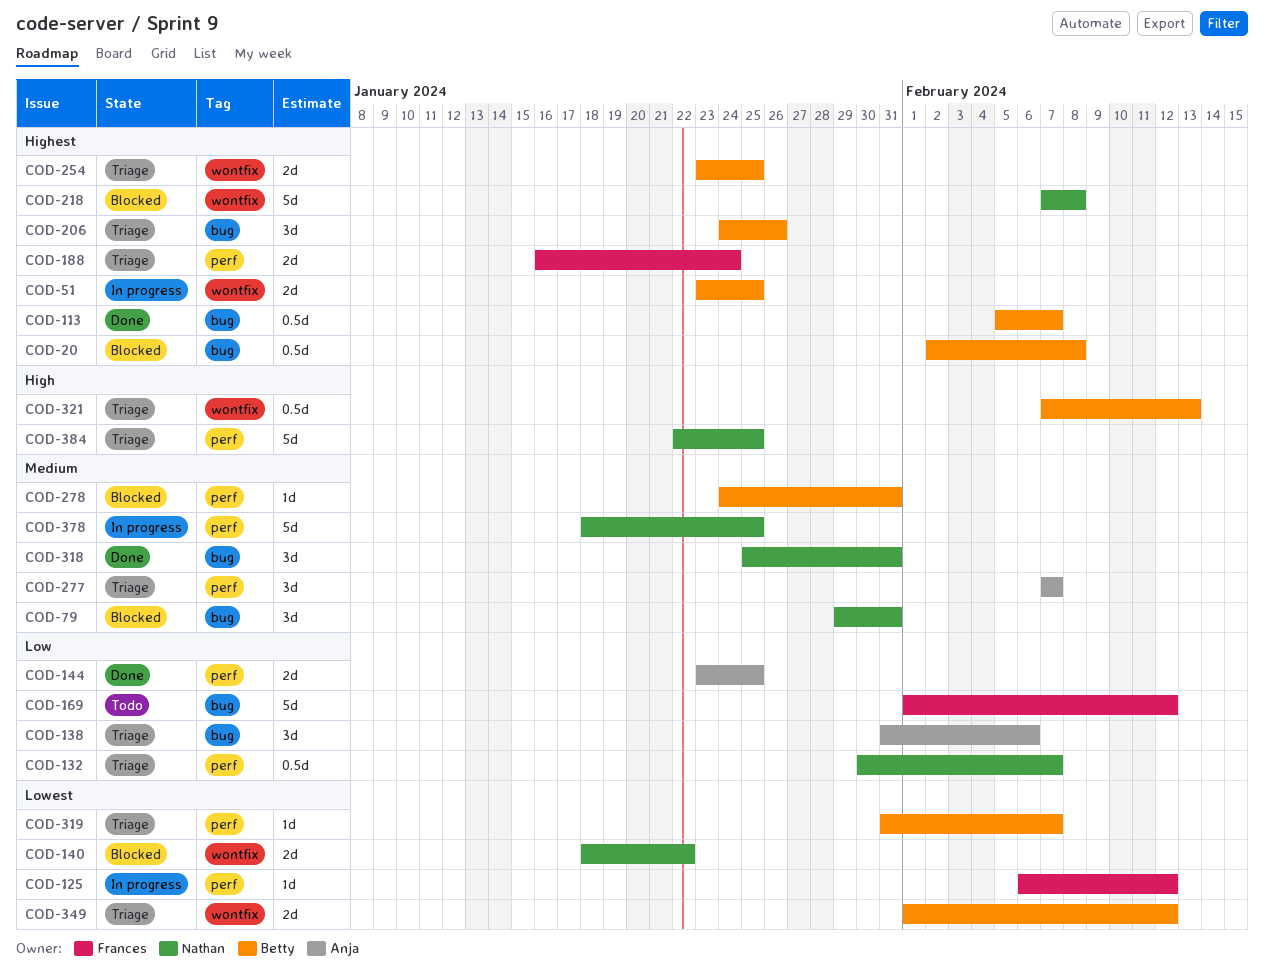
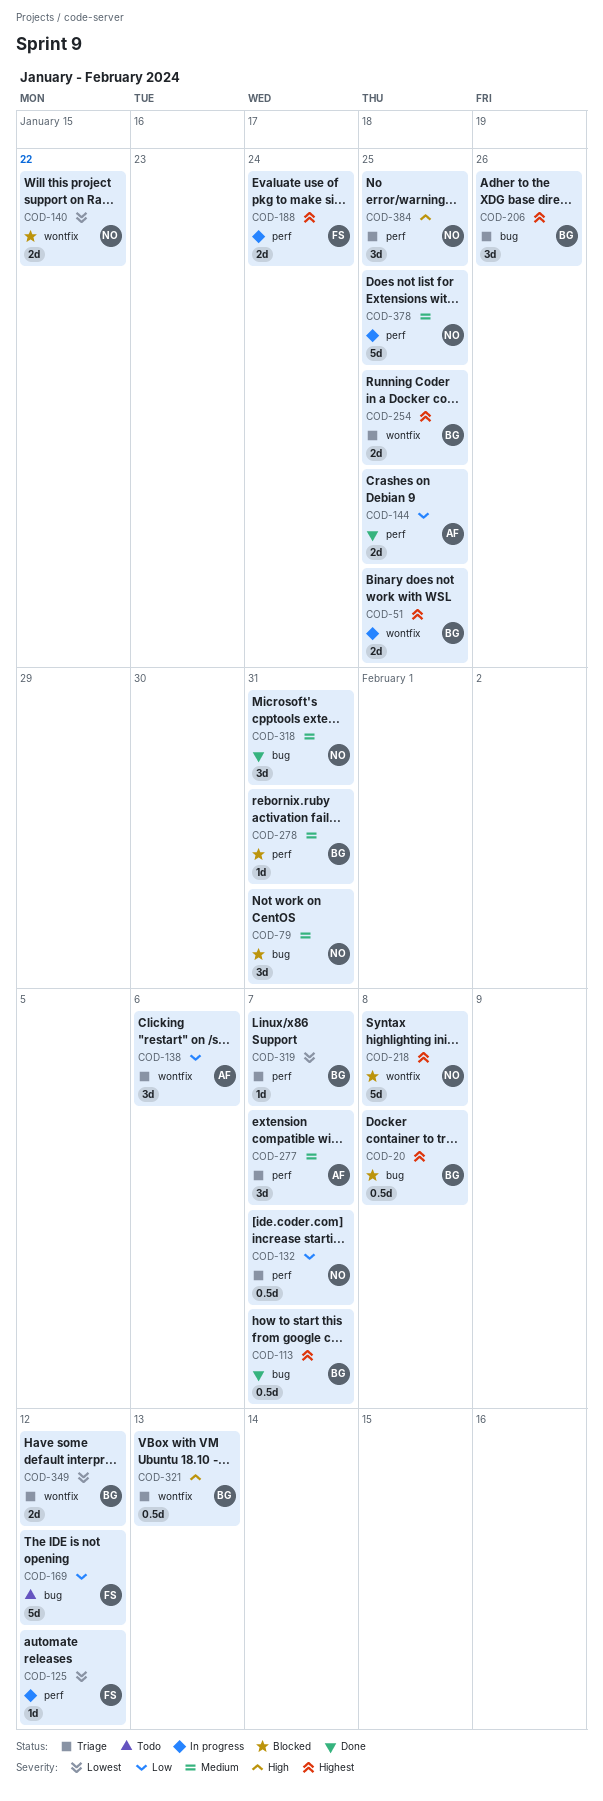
COD-138, label: bug -> wontfix
COD-188, status: Triage -> In progress
COD-384, estimate: 5d -> 3d

